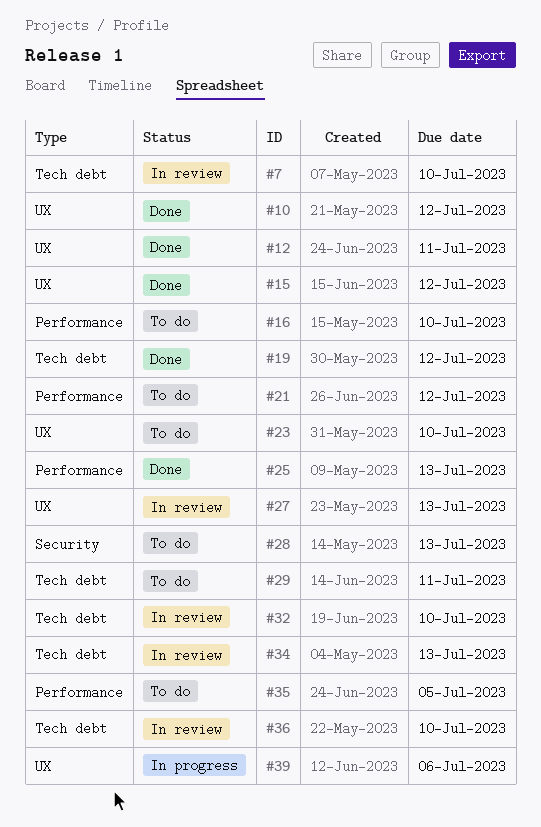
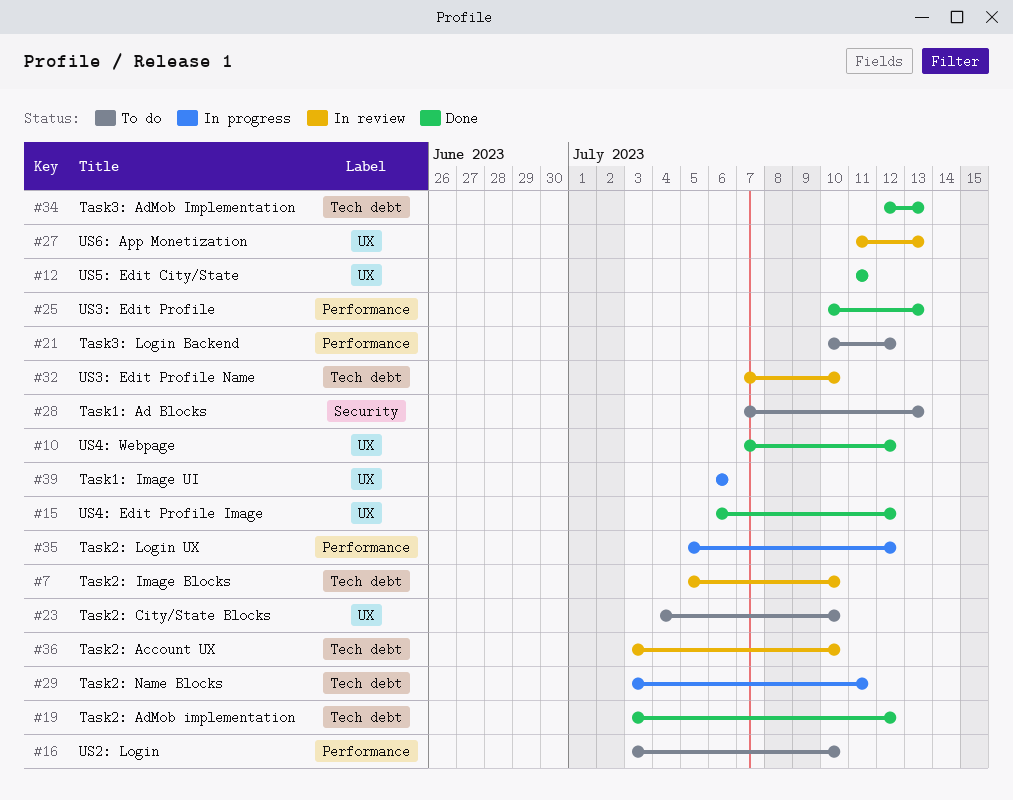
#29, status: To do -> In progress
#34, status: In review -> Done
#35, status: To do -> In progress
#35, due: Jul 5 -> Jul 12

